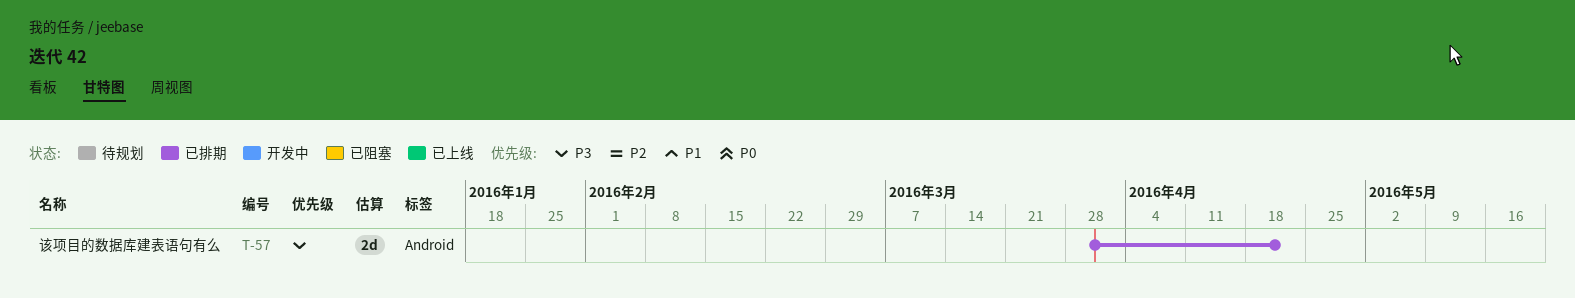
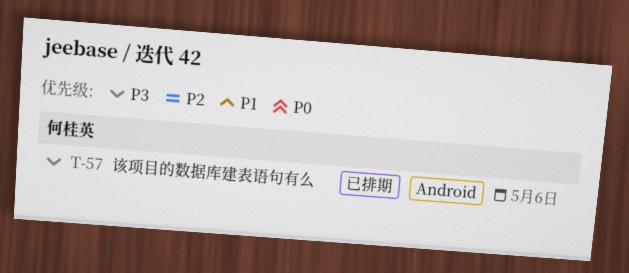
T-57, due: Apr 22 -> May 6

